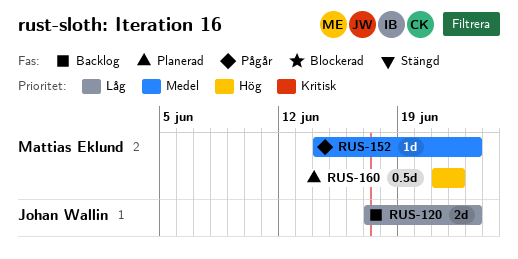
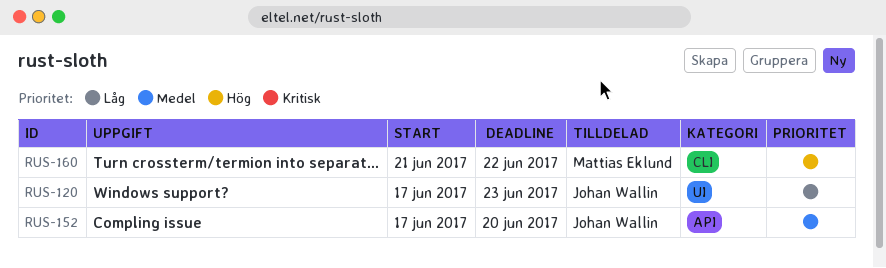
RUS-152, owner: Mattias Eklund -> Johan Wallin
RUS-152, start: Jun 14 -> Jun 17
RUS-152, due: Jun 23 -> Jun 20

